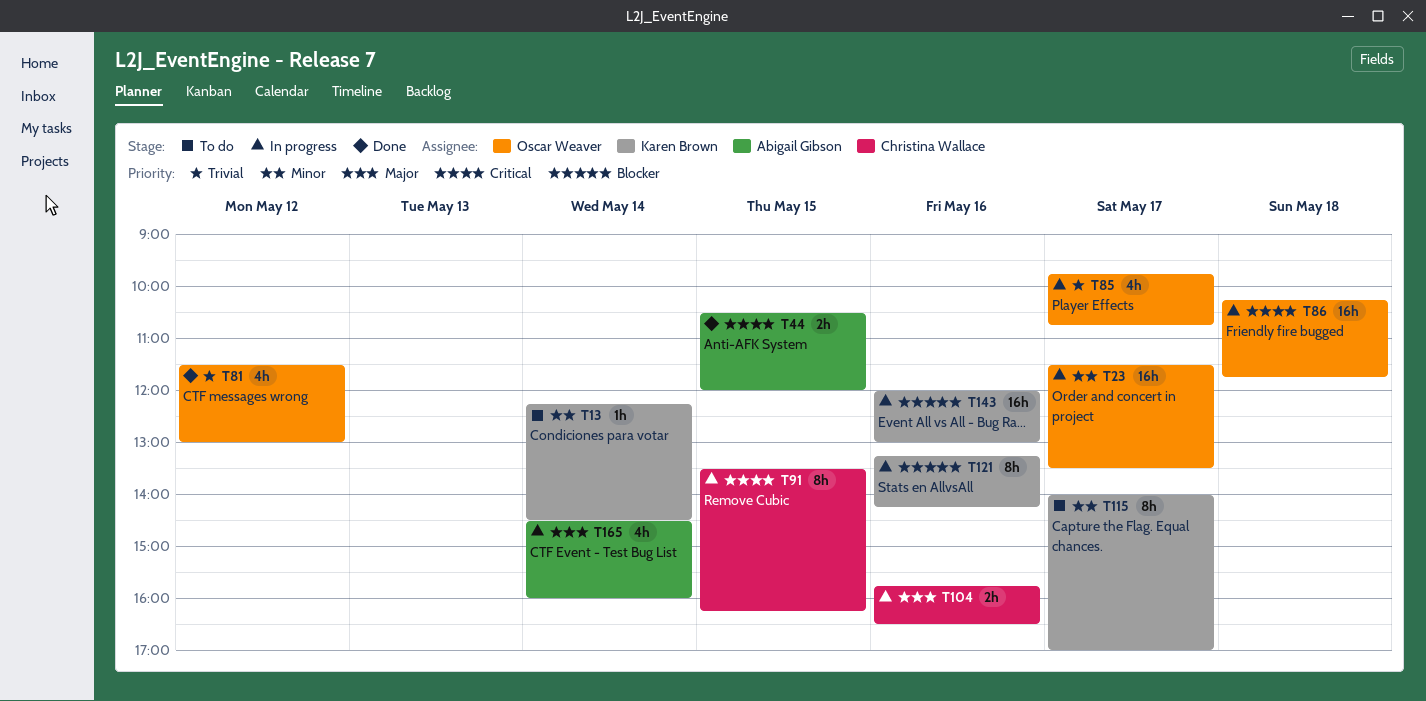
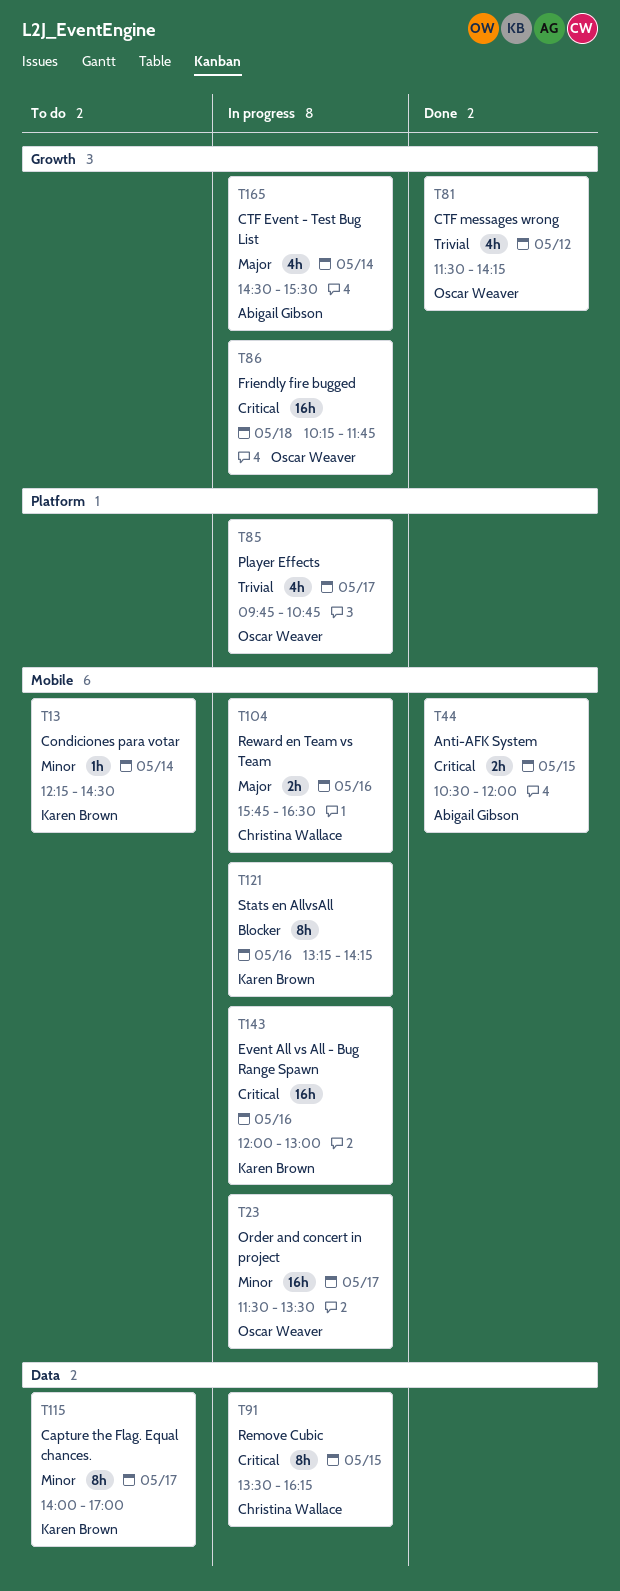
T81, ends: 13:00 -> 14:15
T143, priority: Blocker -> Critical
T165, ends: 16:00 -> 15:30

